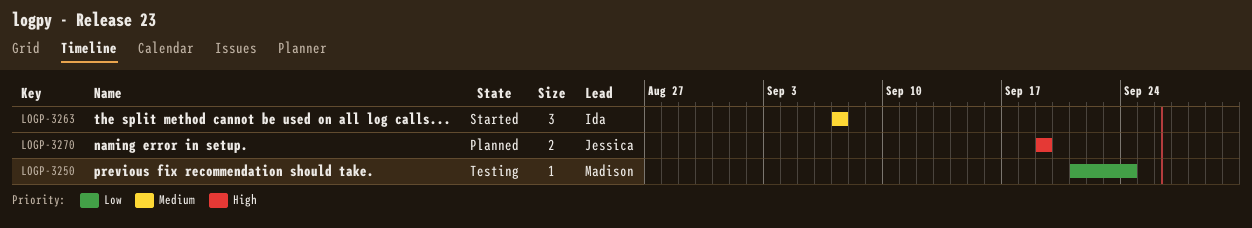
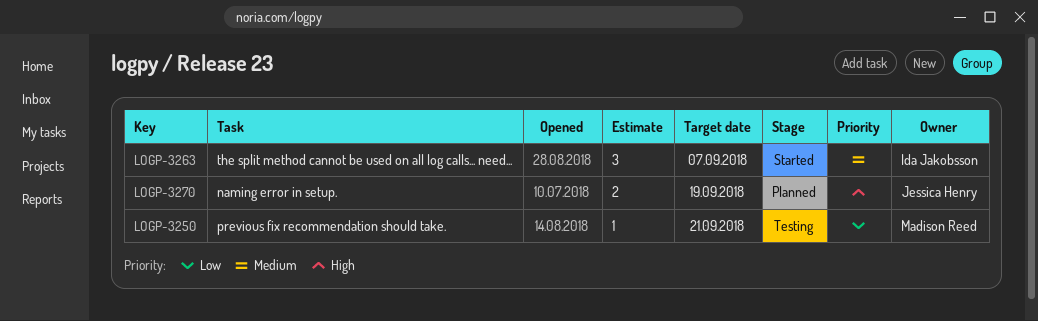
LOGP-3250, due: Sep 24 -> Sep 21

